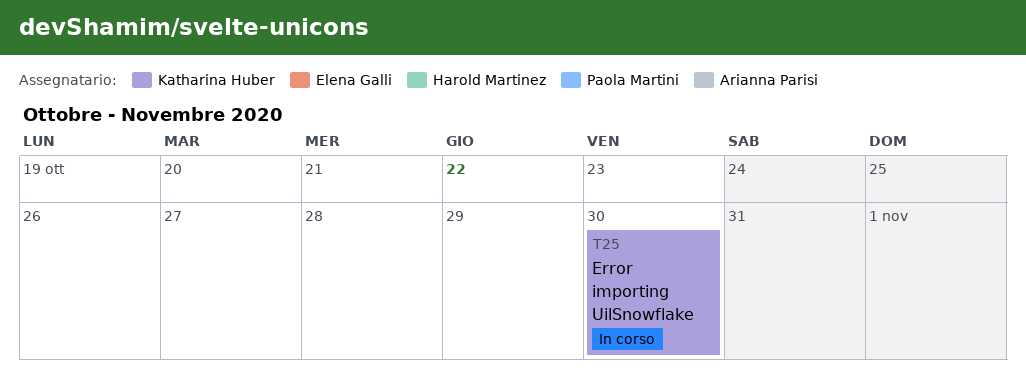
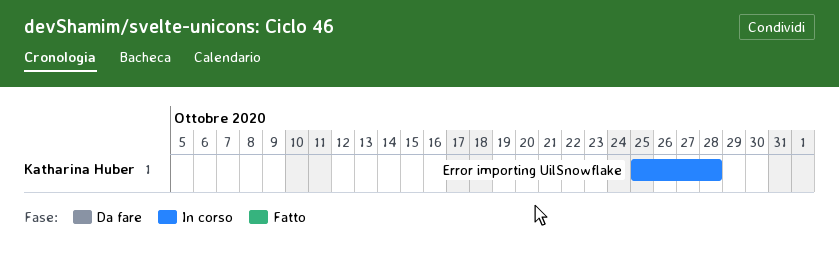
Error importing UilSnowflake, due: Oct 30 -> Oct 28

